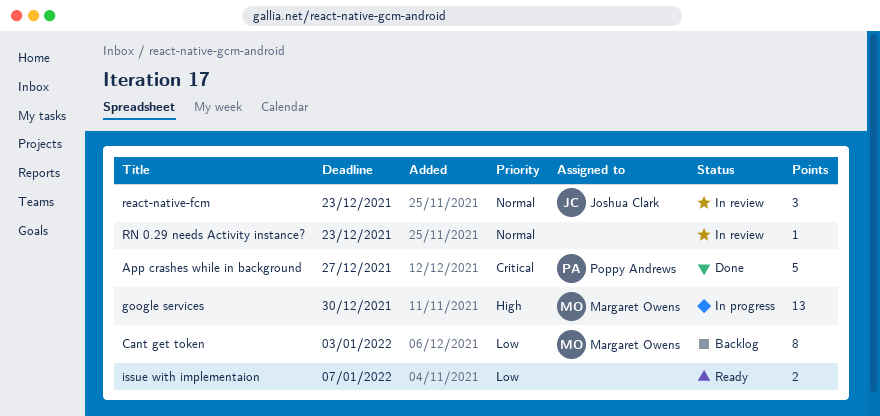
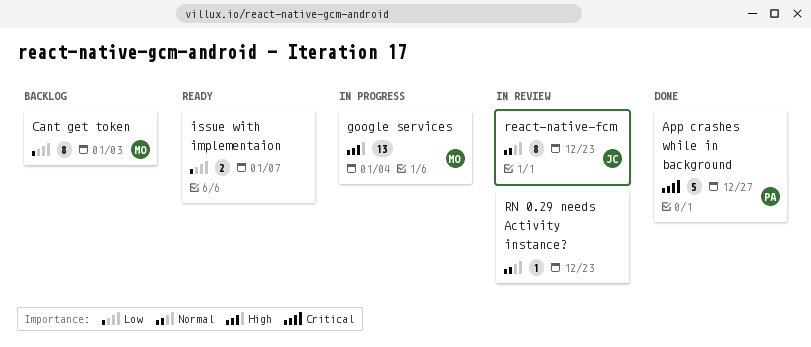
google services, due: Dec 30 -> Jan 4
react-native-fcm, estimate: 3 -> 8

